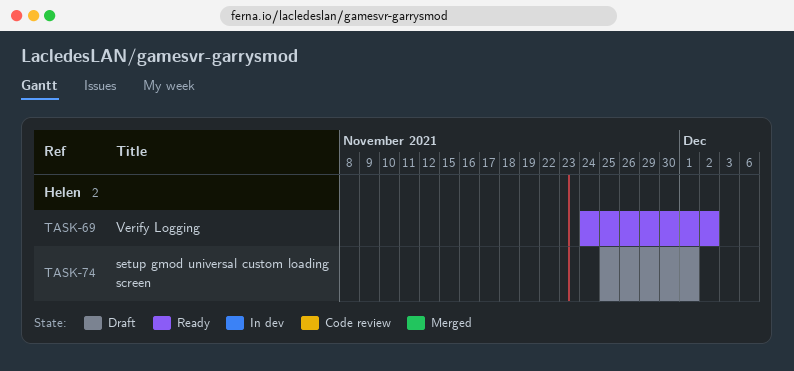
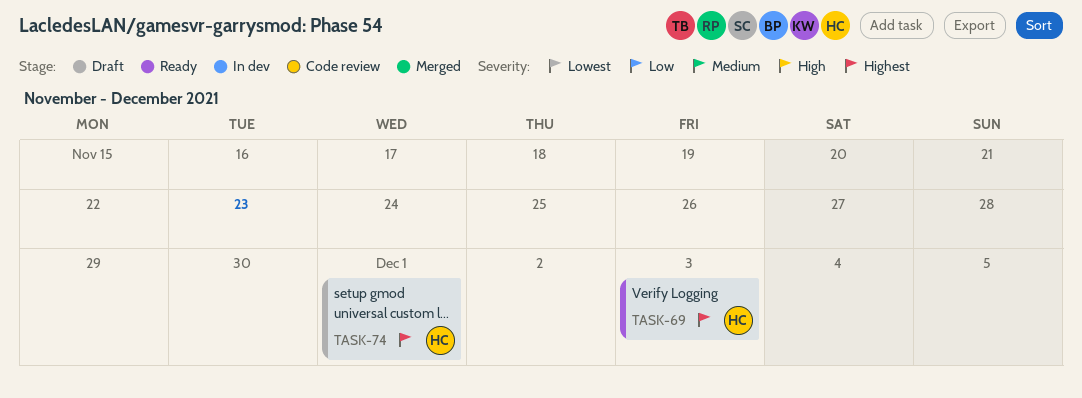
TASK-69, due: Dec 2 -> Dec 3

